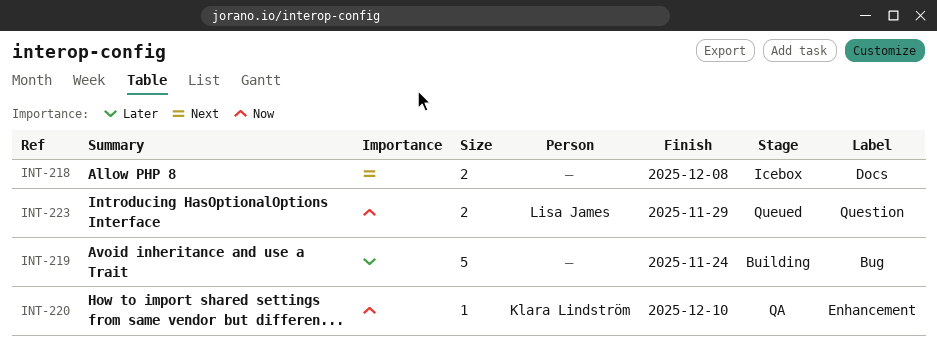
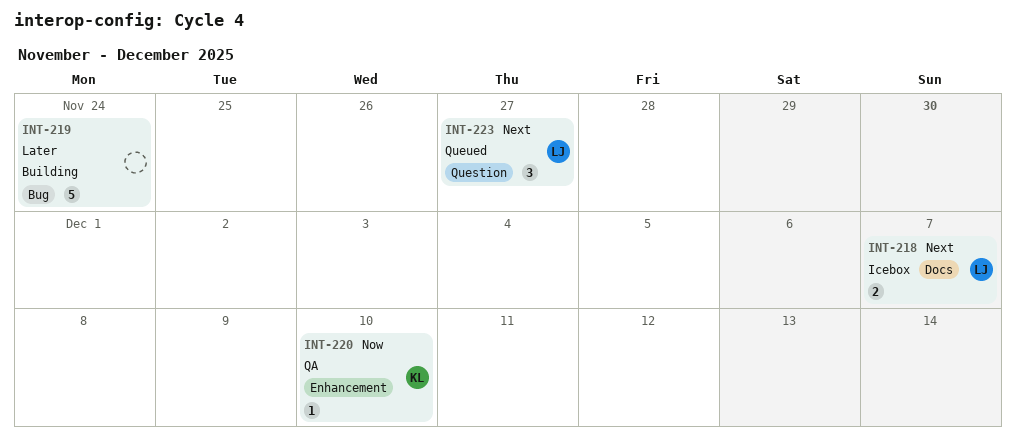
INT-218, owner: none -> Lisa James
INT-218, due: Dec 8 -> Dec 7
INT-223, priority: Now -> Next
INT-223, estimate: 2 -> 3
INT-223, due: Nov 29 -> Nov 27

